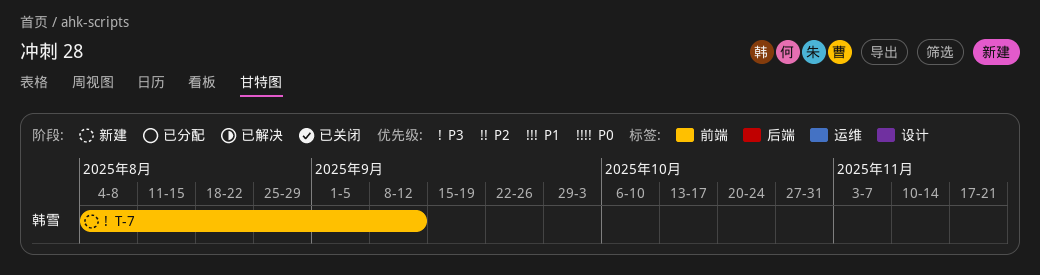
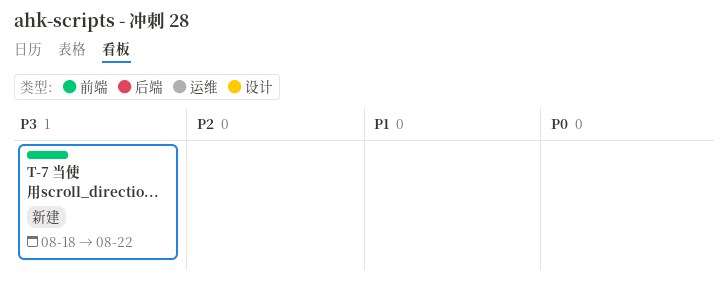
T-7, start: Aug 4 -> Aug 18
T-7, due: Sep 12 -> Aug 22

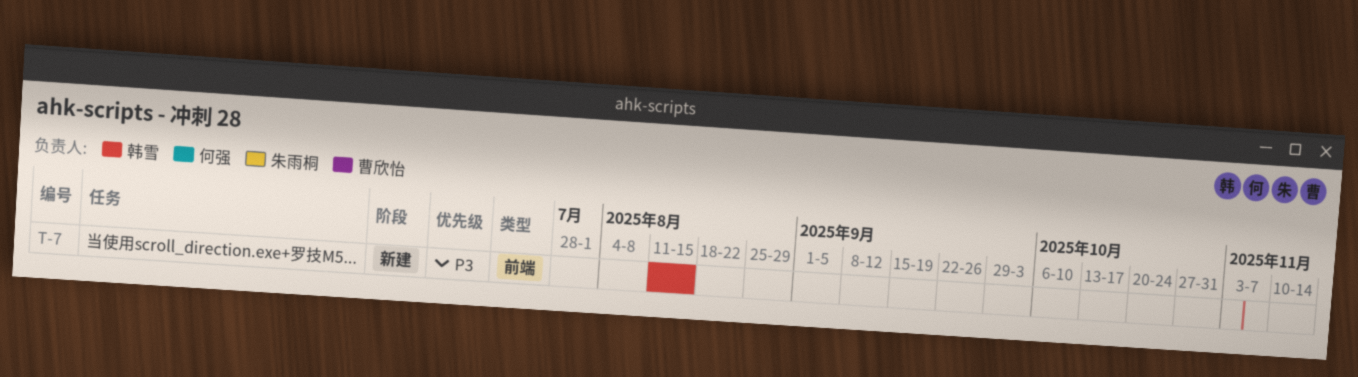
T-7, start: Aug 18 -> Aug 11
T-7, due: Aug 22 -> Aug 15

